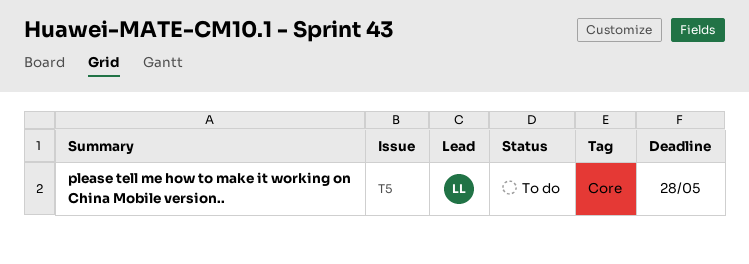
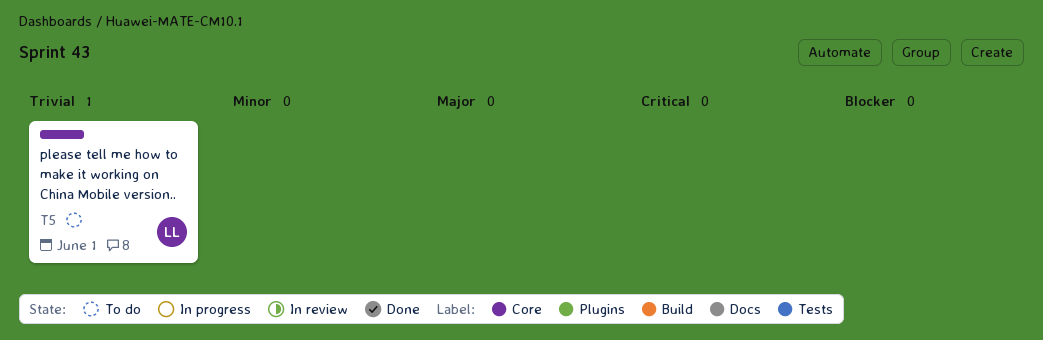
T5, due: May 28 -> Jun 1

